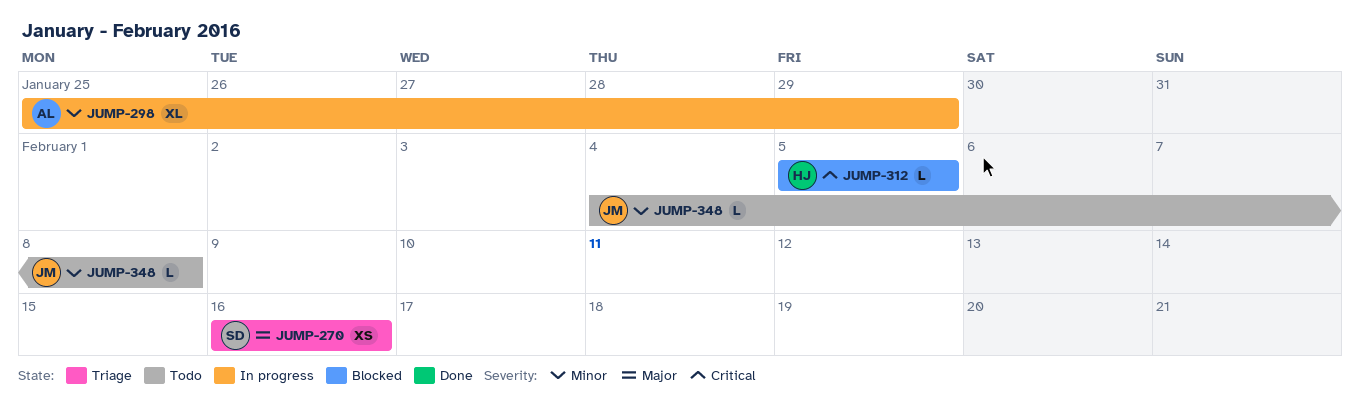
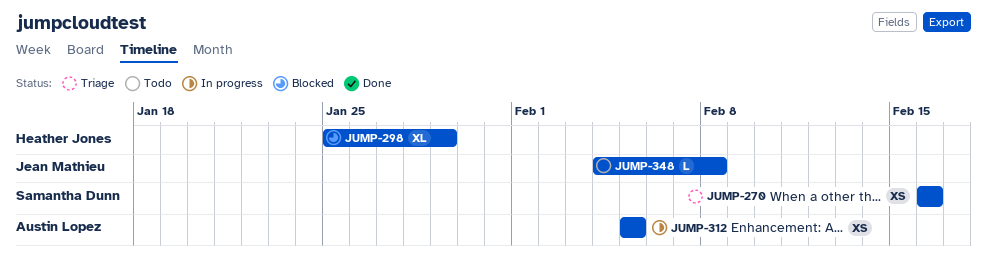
JUMP-298, status: In progress -> Blocked
JUMP-298, owner: Austin Lopez -> Heather Jones
JUMP-312, status: Blocked -> In progress
JUMP-312, owner: Heather Jones -> Austin Lopez
JUMP-312, estimate: L -> XS

